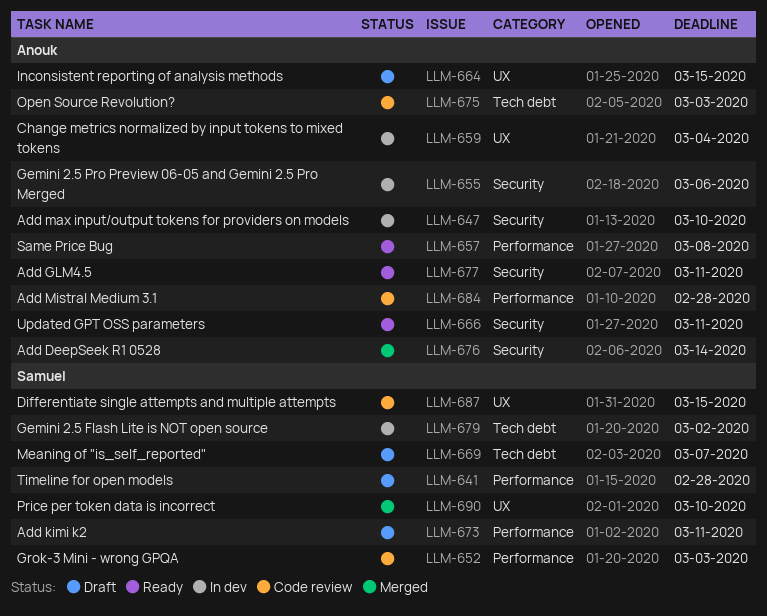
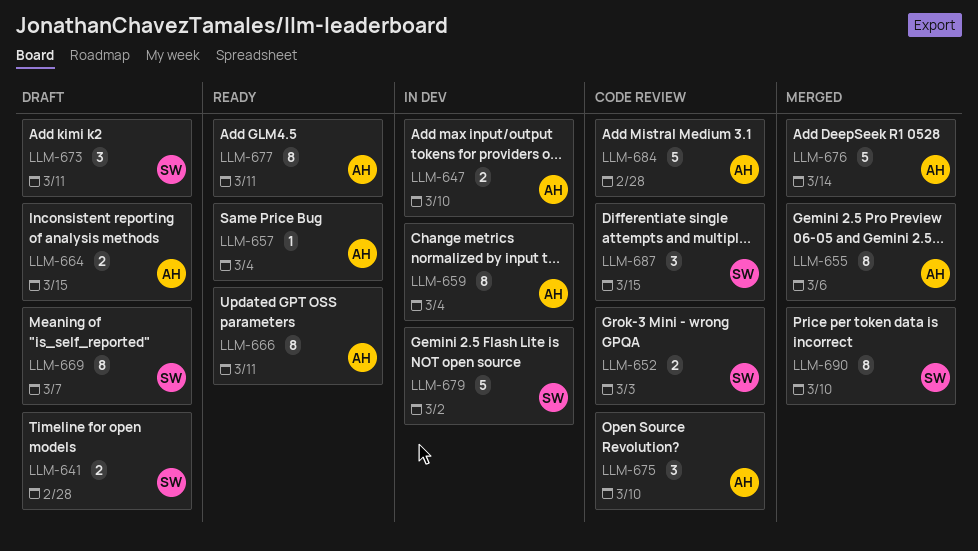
LLM-655, status: In dev -> Merged
LLM-657, due: Mar 8 -> Mar 4
LLM-675, due: Mar 3 -> Mar 10

